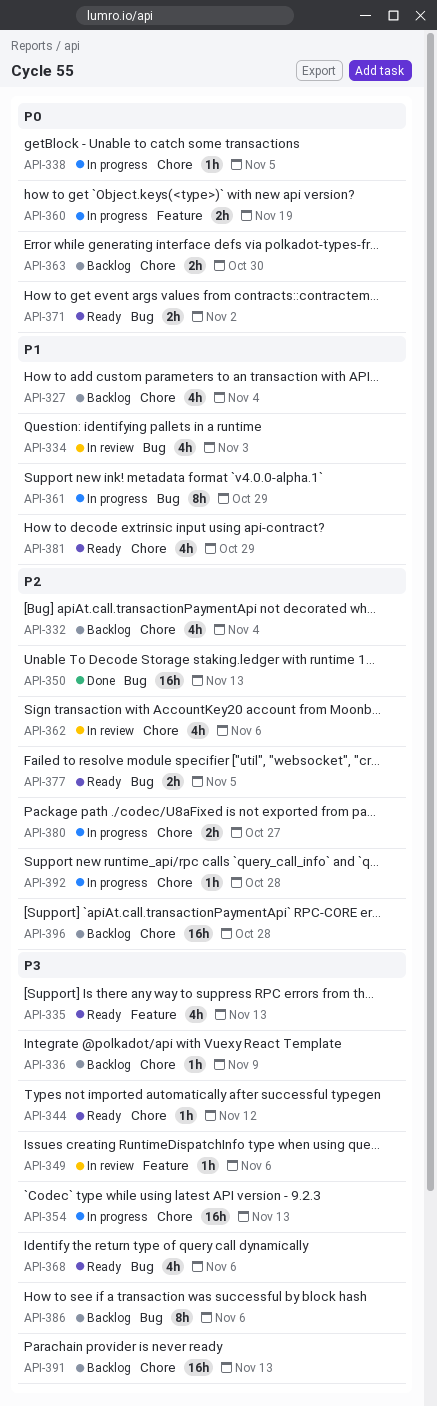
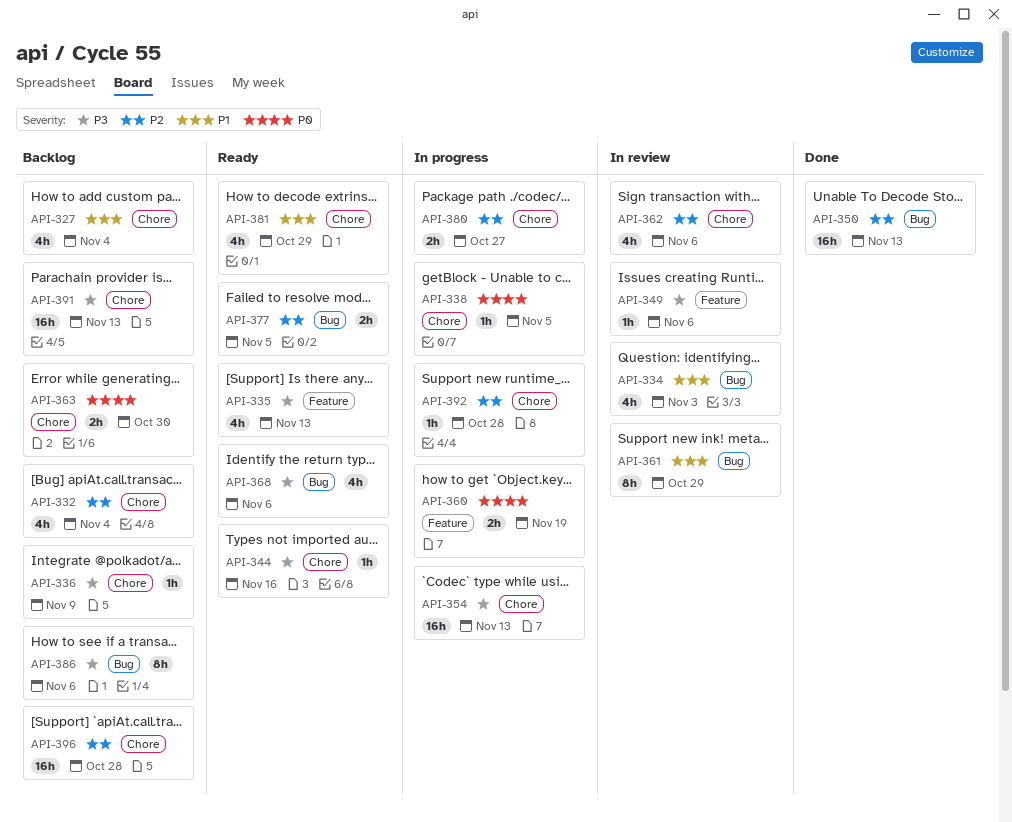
API-344, due: Nov 12 -> Nov 16
API-361, status: In progress -> In review
API-371: present -> none

